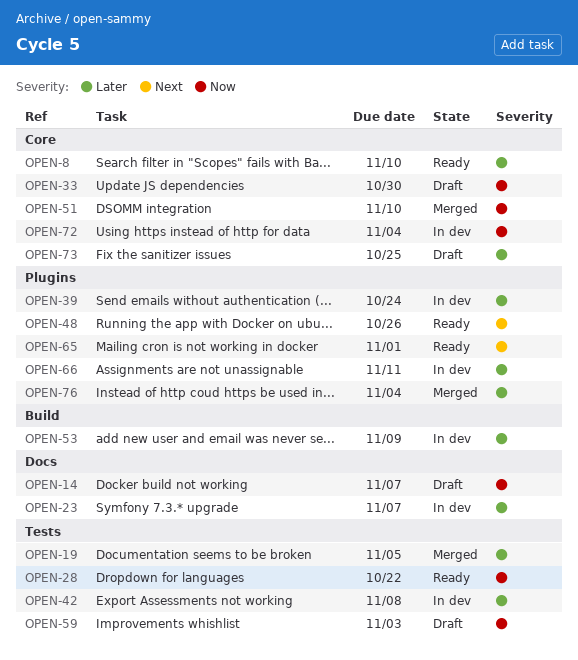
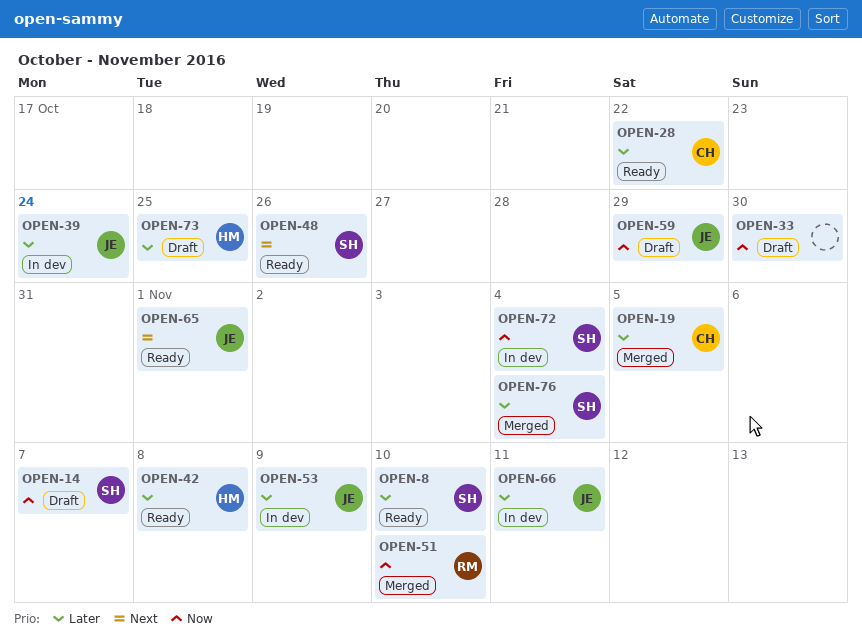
OPEN-23: present -> none
OPEN-28, priority: Now -> Later
OPEN-42, status: In dev -> Ready
OPEN-59, due: Nov 3 -> Oct 29

